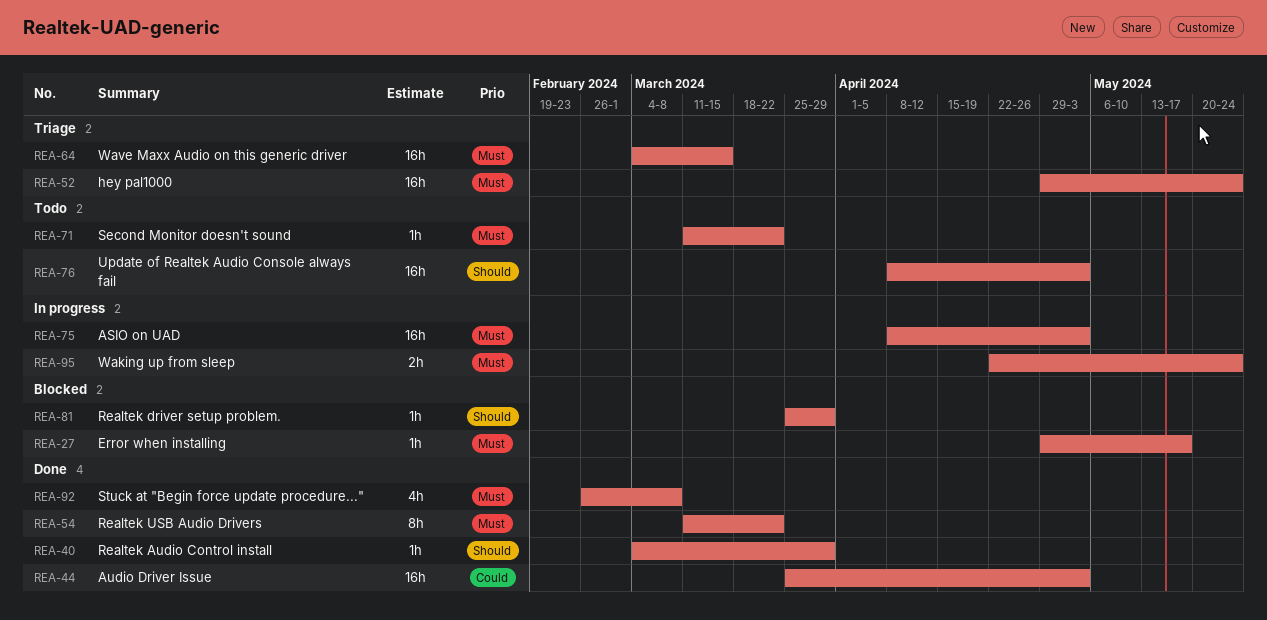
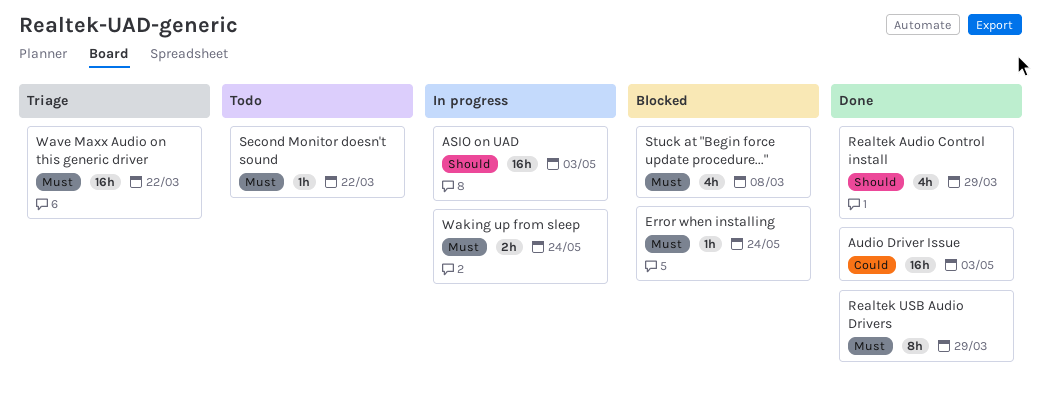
ASIO on UAD, priority: Must -> Should
Error when installing, due: May 17 -> May 24
hey pal1000: present -> none
Realtek Audio Control install, estimate: 1h -> 4h
Realtek driver setup problem.: present -> none
Realtek USB Audio Drivers, due: Mar 22 -> Mar 29
Stuck at "Begin force update procedure...", status: Done -> Blocked
Update of Realtek Audio Console always fail: present -> none
Wave Maxx Audio on this generic driver, due: Mar 15 -> Mar 22

